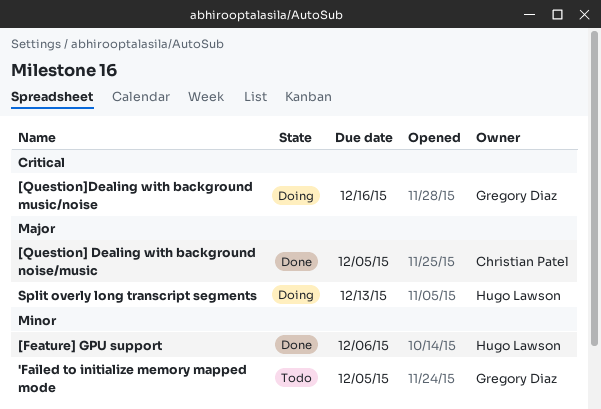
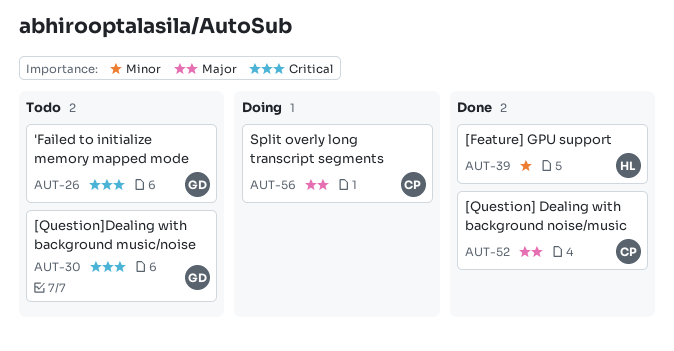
'Failed to initialize memory mapped mode, priority: Minor -> Critical
[Question]Dealing with background music/noise, status: Doing -> Todo
Split overly long transcript segments, owner: Hugo Lawson -> Christian Patel

